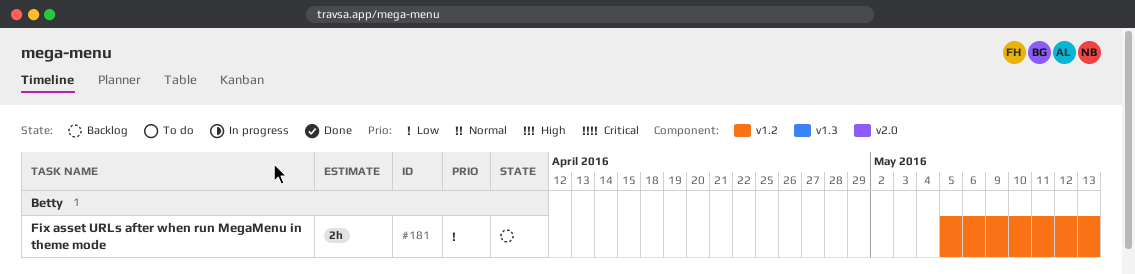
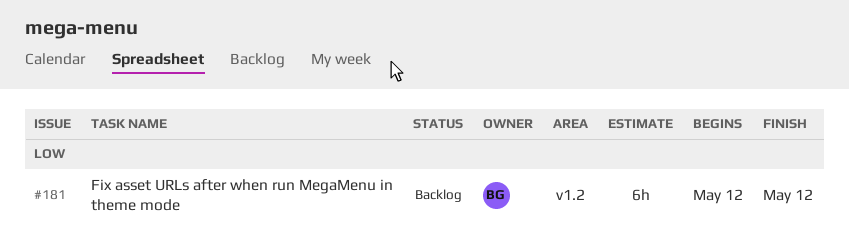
#181, estimate: 2h -> 6h
#181, start: May 5 -> May 12
#181, due: May 13 -> May 12

